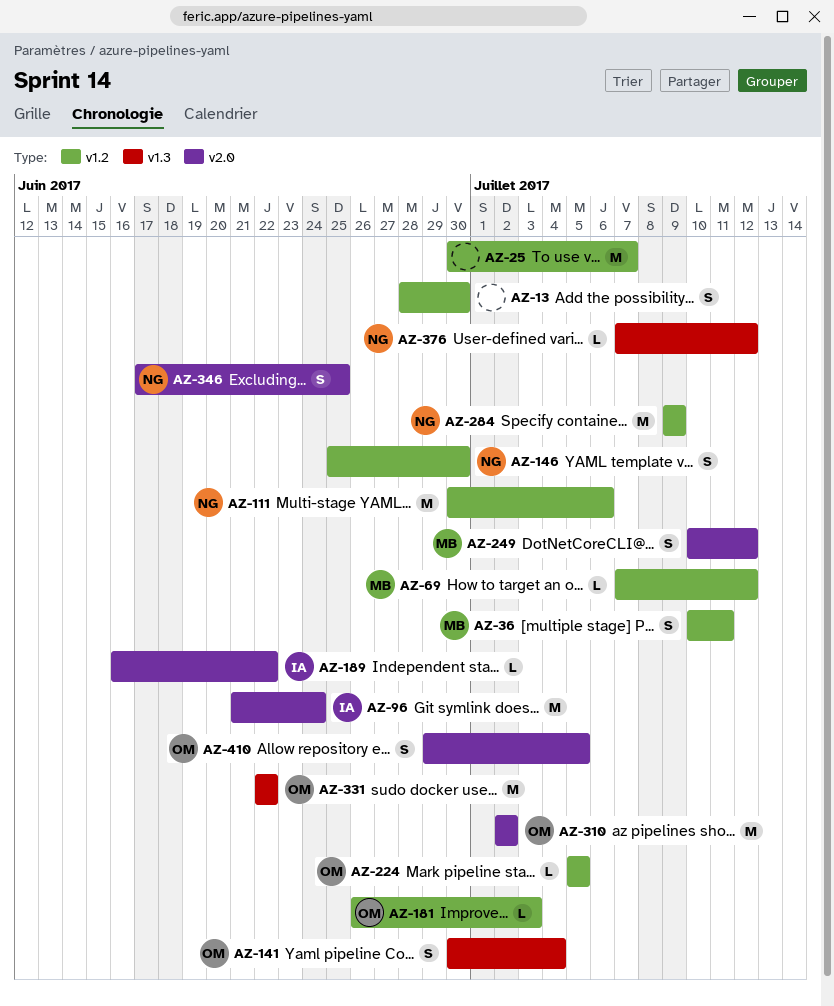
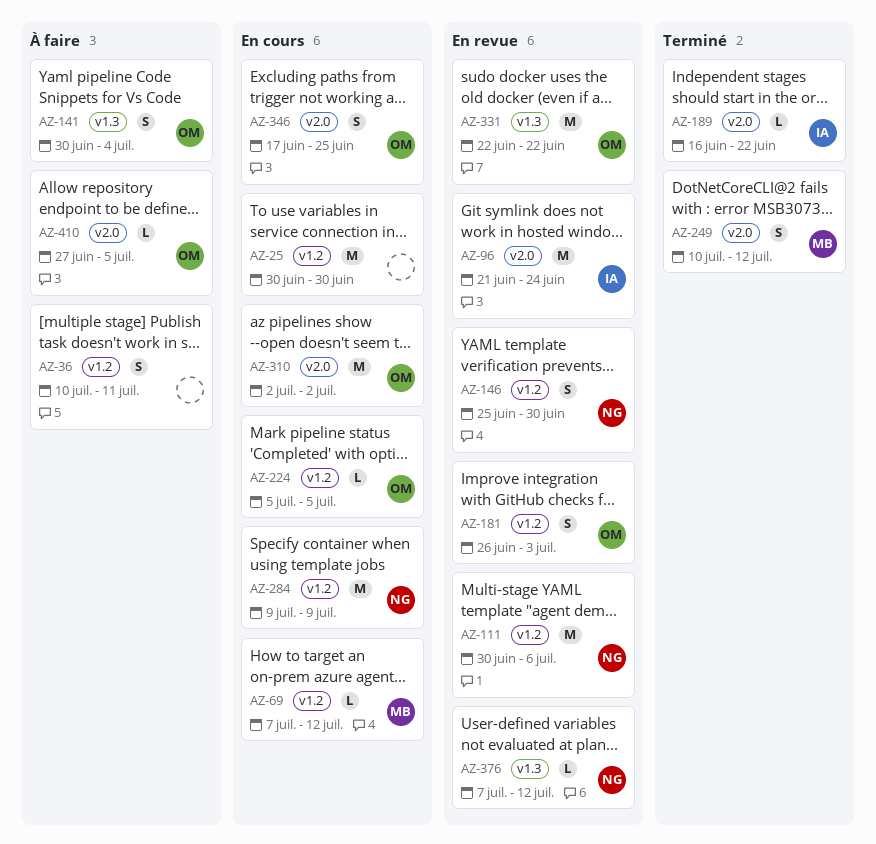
AZ-13: present -> none
AZ-25, due: Jul 7 -> Jun 30
AZ-36, owner: MB -> none
AZ-181, estimate: L -> S
AZ-346, owner: NG -> OM
AZ-410, estimate: S -> L
AZ-410, start: Jun 29 -> Jun 27

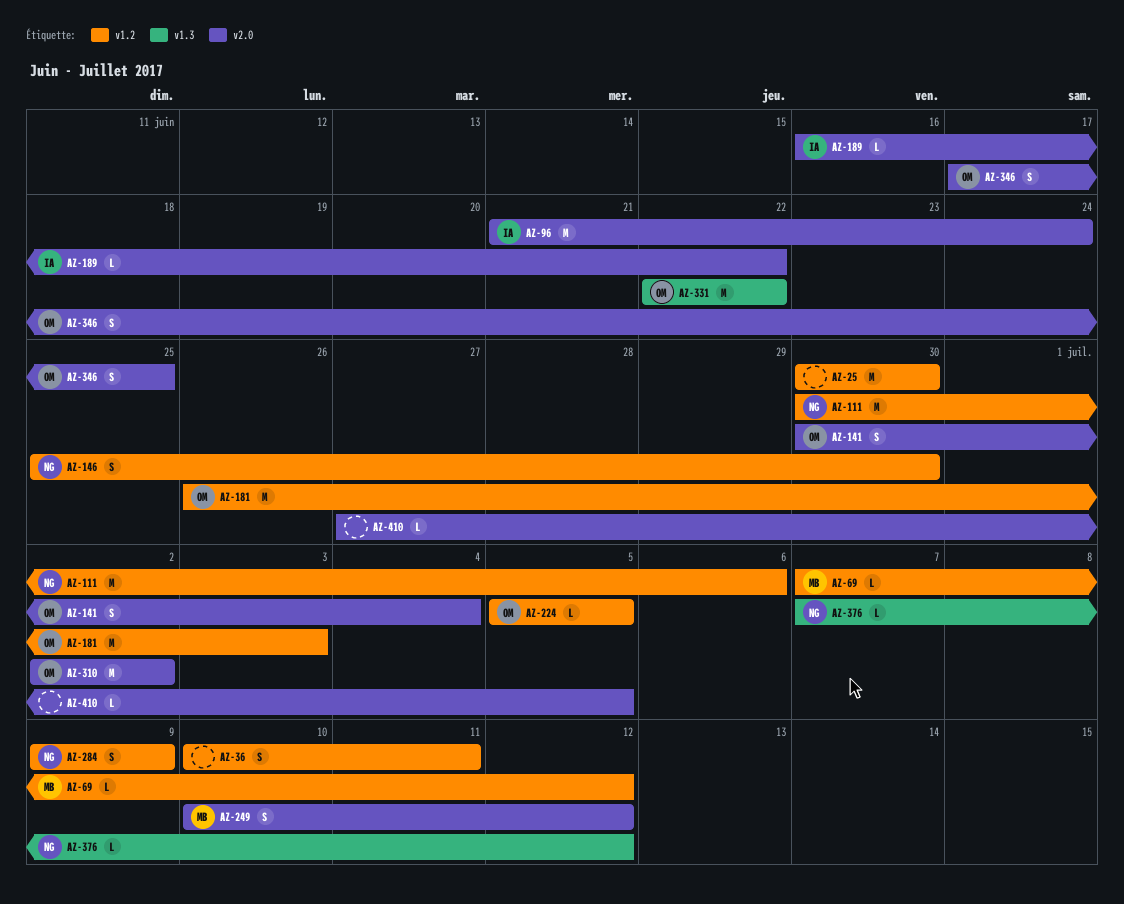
AZ-141, label: v1.3 -> v2.0
AZ-181, estimate: S -> M
AZ-284, estimate: M -> S
AZ-410, owner: OM -> none

